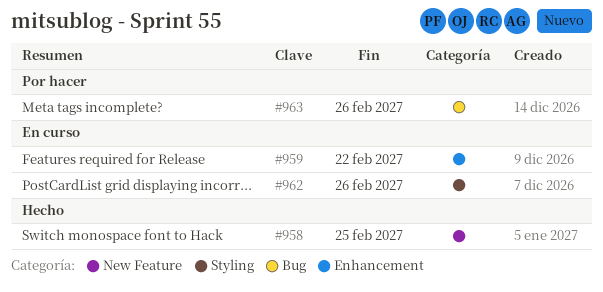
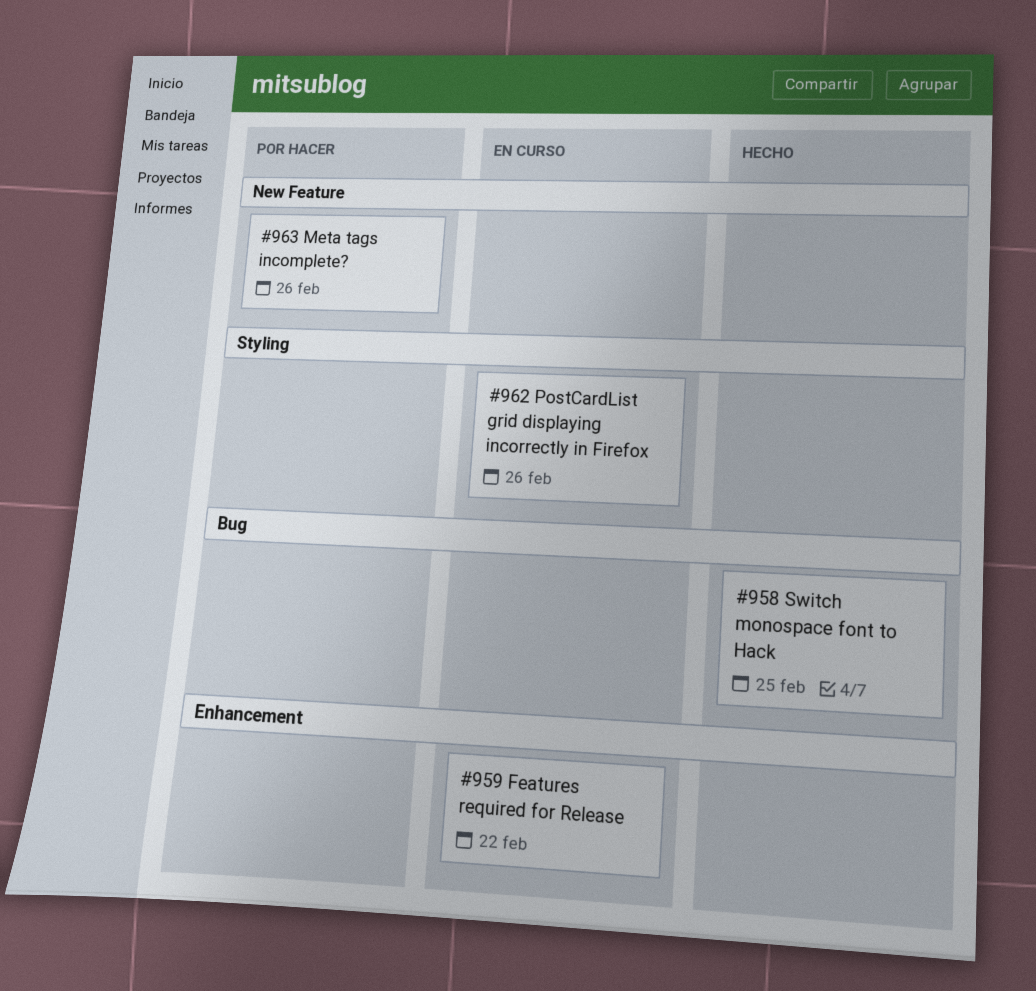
#958, label: New Feature -> Bug
#963, label: Bug -> New Feature

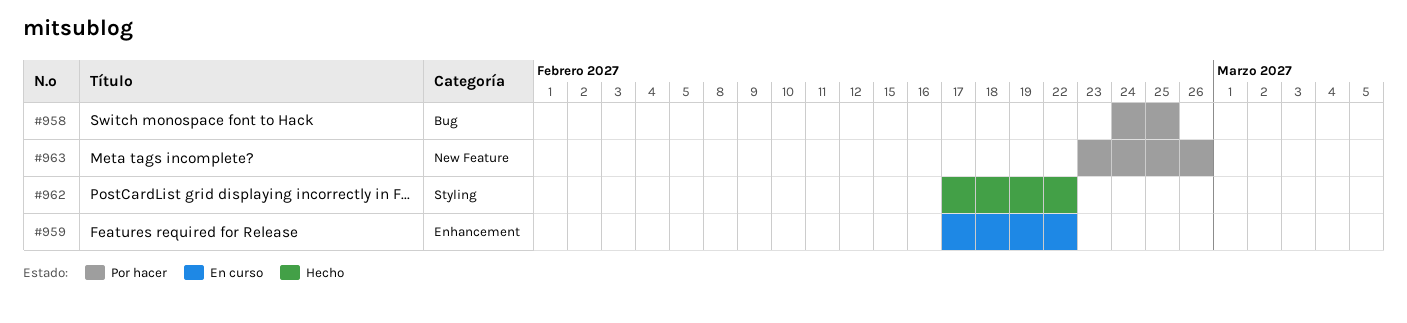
#958, status: Hecho -> Por hacer
#962, status: En curso -> Hecho
#962, due: Feb 26 -> Feb 22

